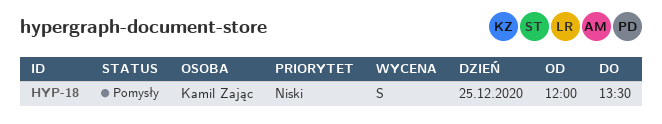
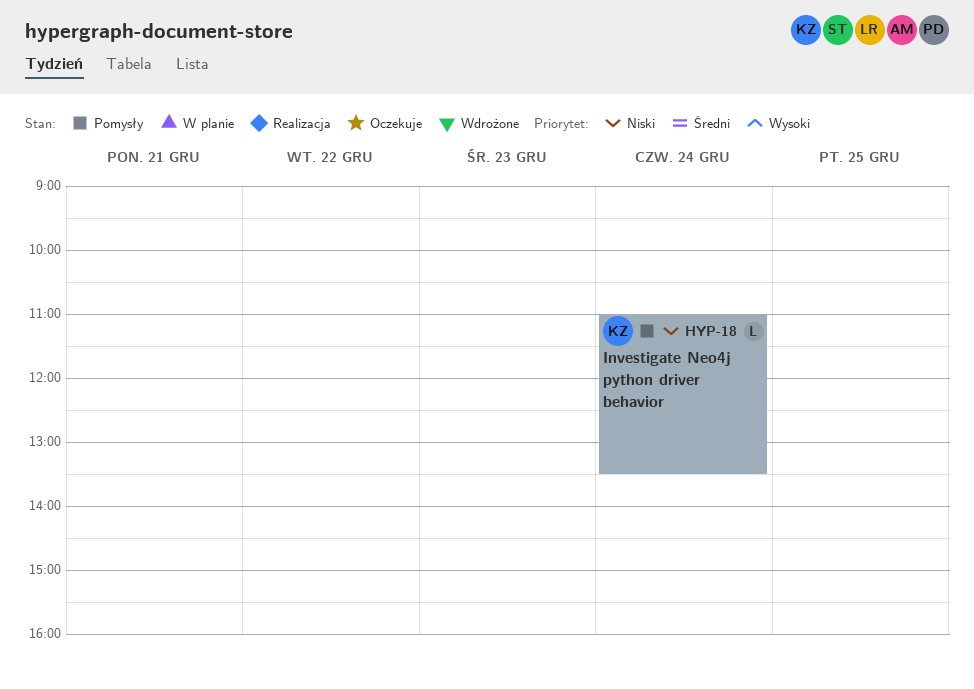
HYP-18, estimate: S -> L
HYP-18, day: Dec 25 -> Dec 24
HYP-18, begins: 12:00 -> 11:00

